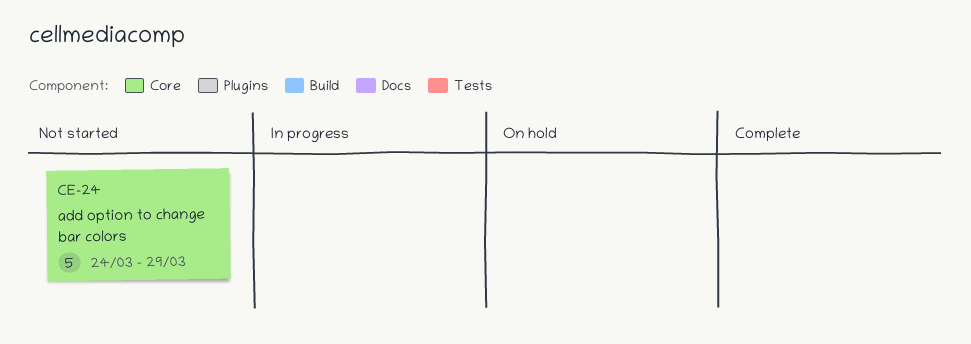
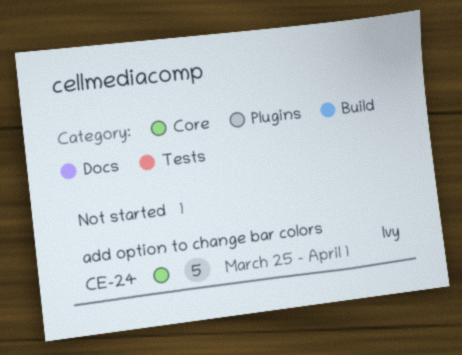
CE-24, start: Mar 24 -> Mar 25
CE-24, due: Mar 29 -> Apr 1

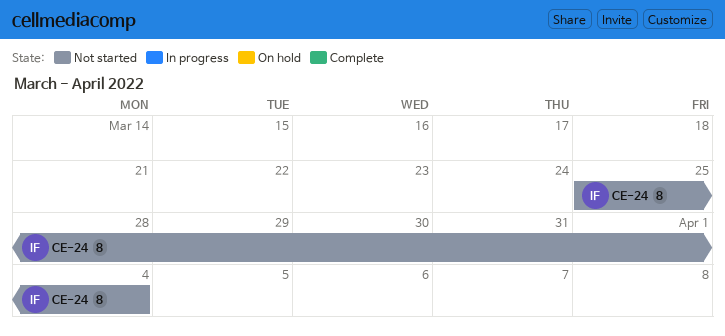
CE-24, estimate: 5 -> 8
CE-24, due: Apr 1 -> Apr 4

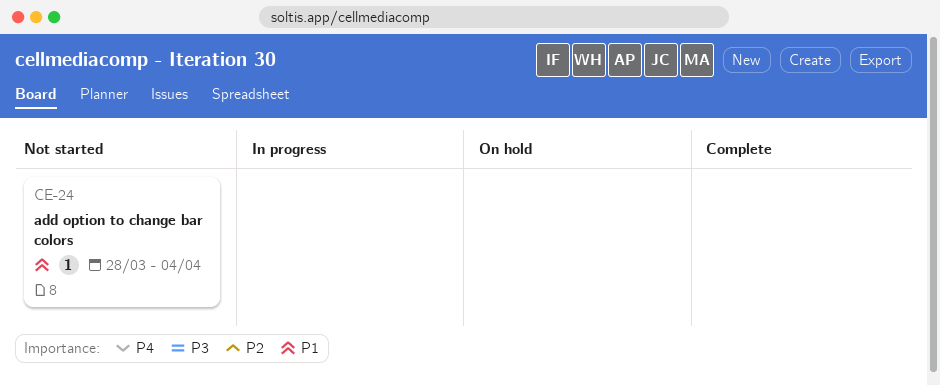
CE-24, estimate: 8 -> 1
CE-24, start: Mar 25 -> Mar 28

